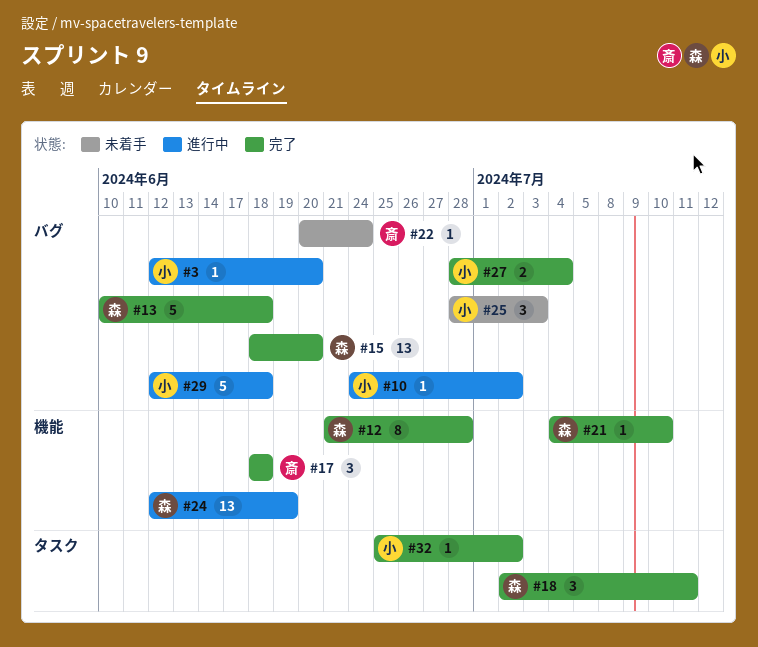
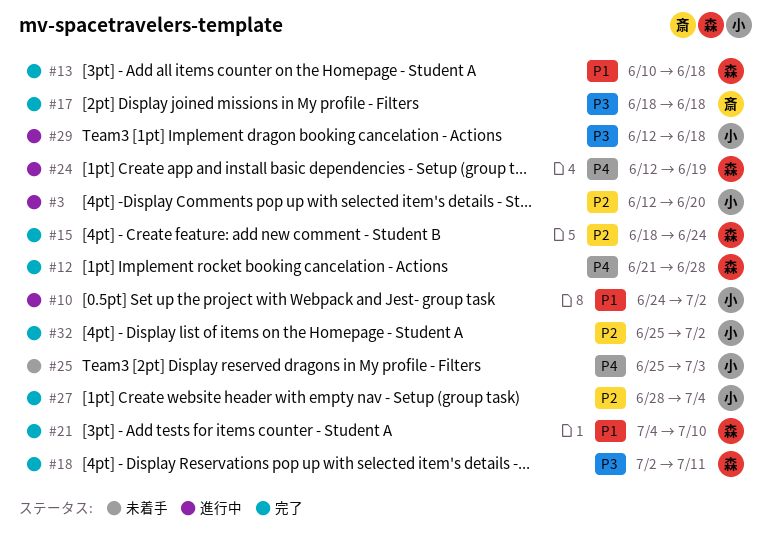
#15, due: Jun 20 -> Jun 24
#22: present -> none
#25, start: Jun 28 -> Jun 25

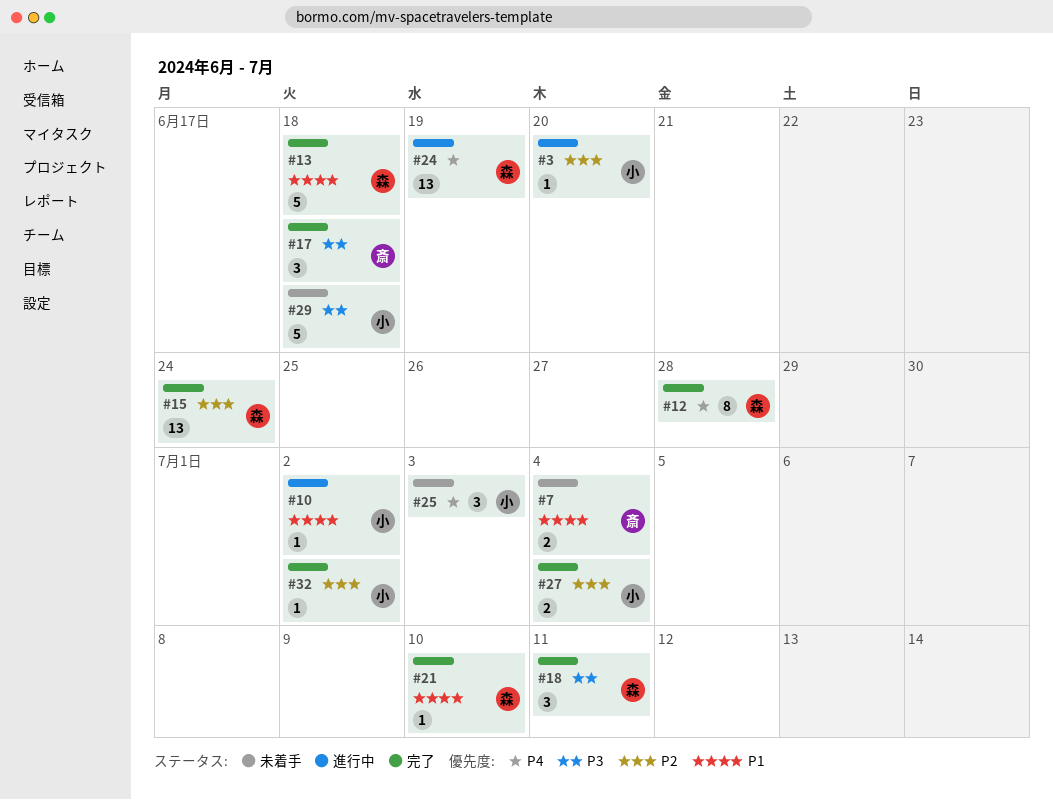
#7: none -> present
#29, status: 進行中 -> 未着手

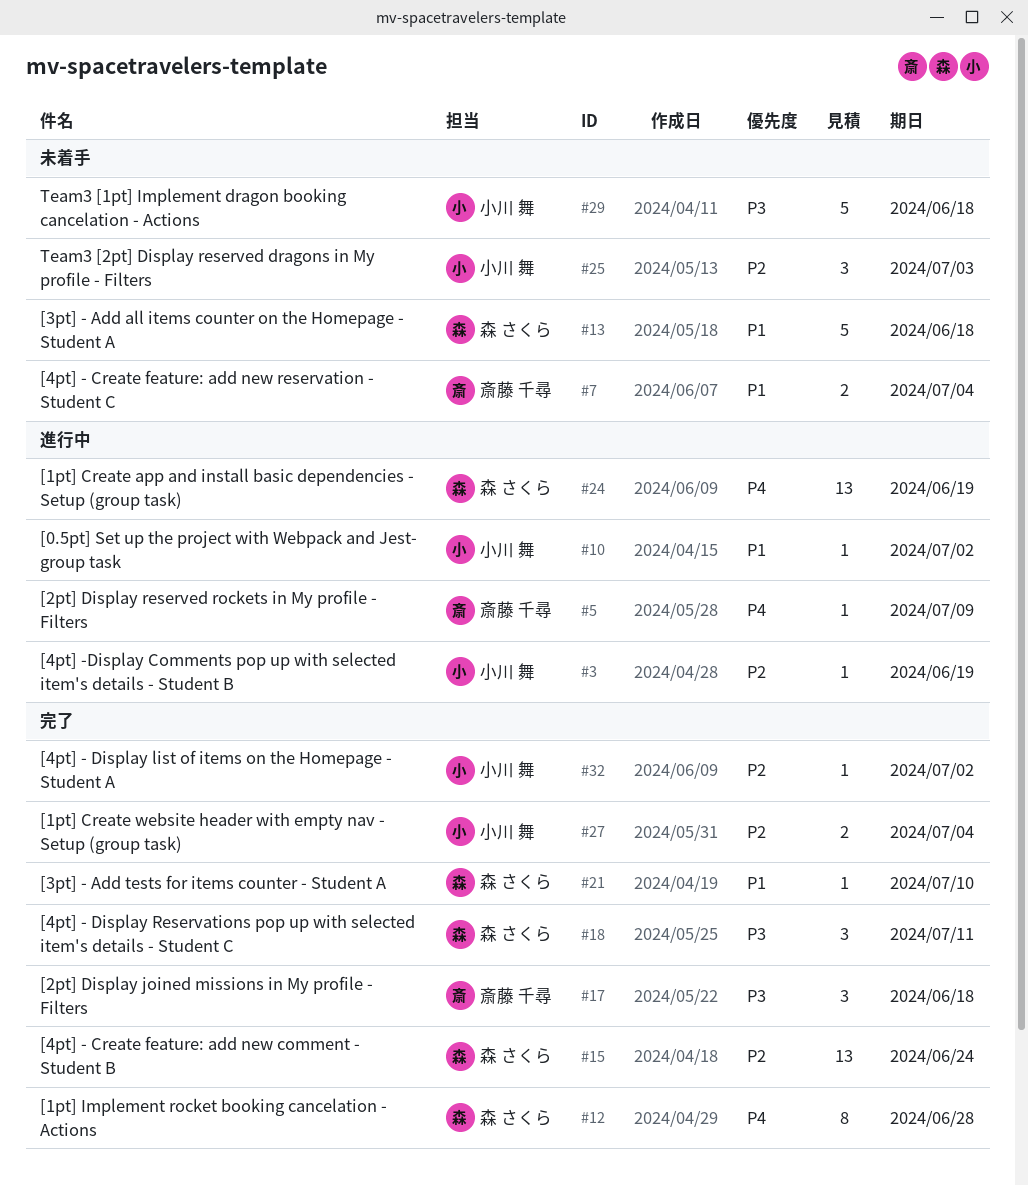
#3, due: Jun 20 -> Jun 19
#5: none -> present
#13, status: 完了 -> 未着手
#25, priority: P4 -> P2

